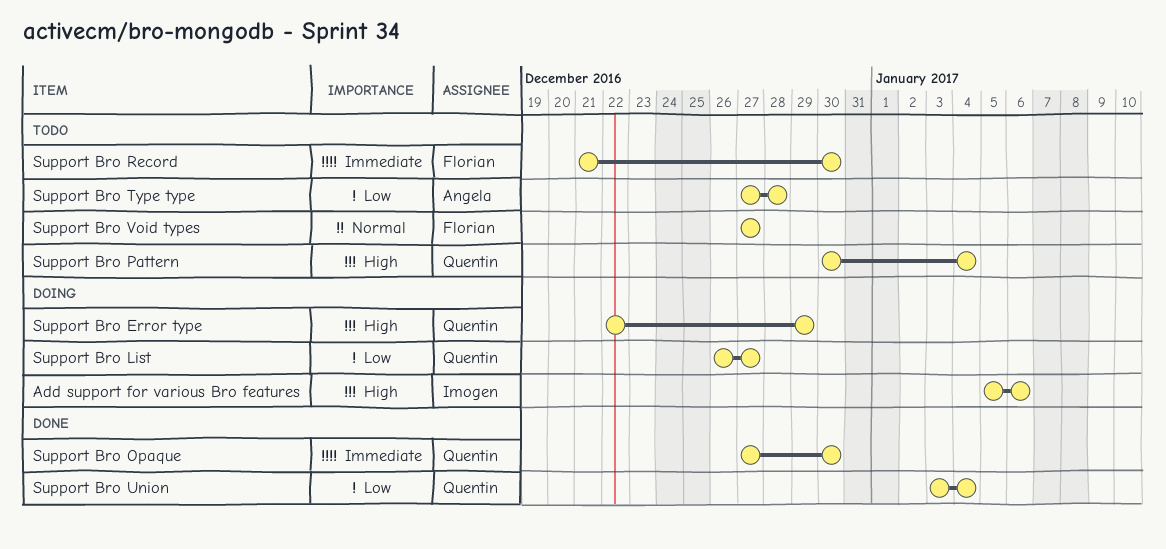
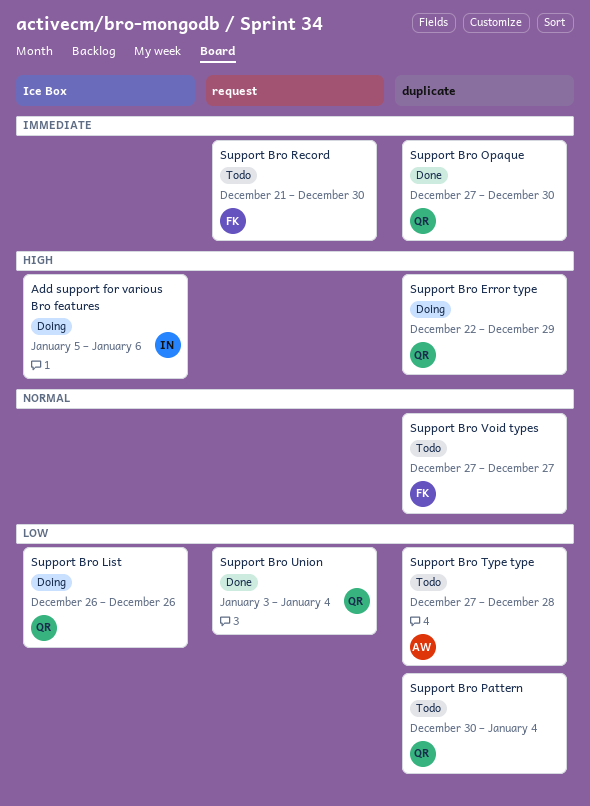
Support Bro List, due: Dec 27 -> Dec 26
Support Bro Pattern, priority: High -> Low

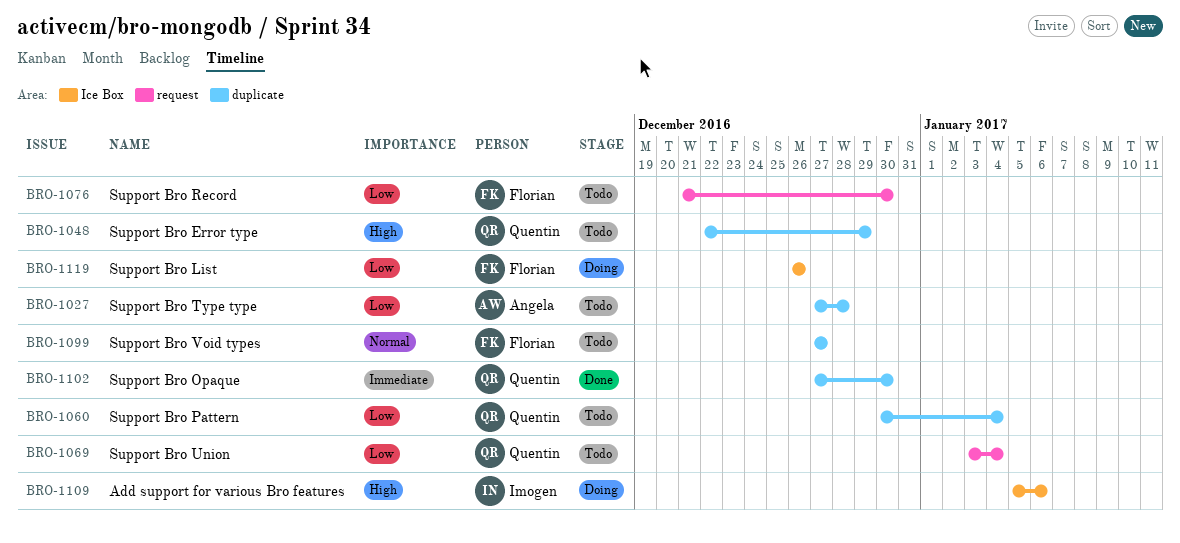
Support Bro Error type, status: Doing -> Todo
Support Bro List, owner: Quentin -> Florian
Support Bro Record, priority: Immediate -> Low
Support Bro Union, status: Done -> Todo

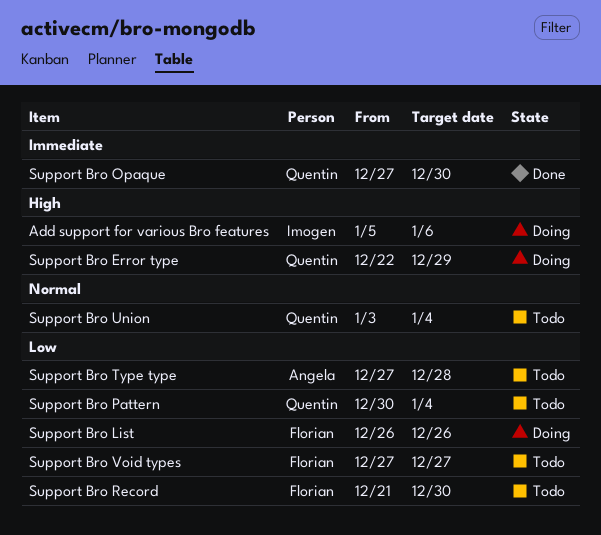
Support Bro Error type, status: Todo -> Doing
Support Bro Union, priority: Low -> Normal
Support Bro Void types, priority: Normal -> Low

